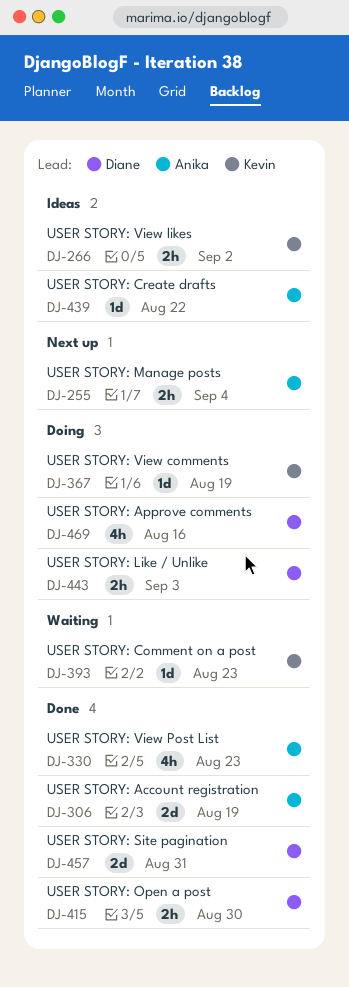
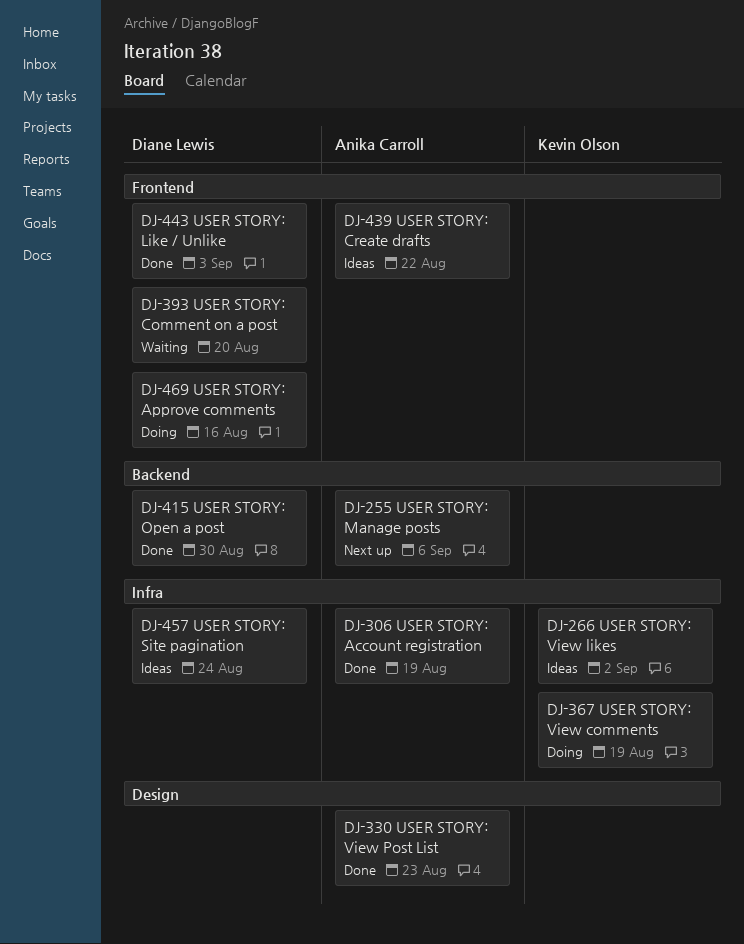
DJ-255, due: Sep 4 -> Sep 6
DJ-393, owner: Kevin Olson -> Diane Lewis
DJ-393, due: Aug 23 -> Aug 20
DJ-443, status: Doing -> Done
DJ-457, status: Done -> Ideas
DJ-457, due: Aug 31 -> Aug 24

